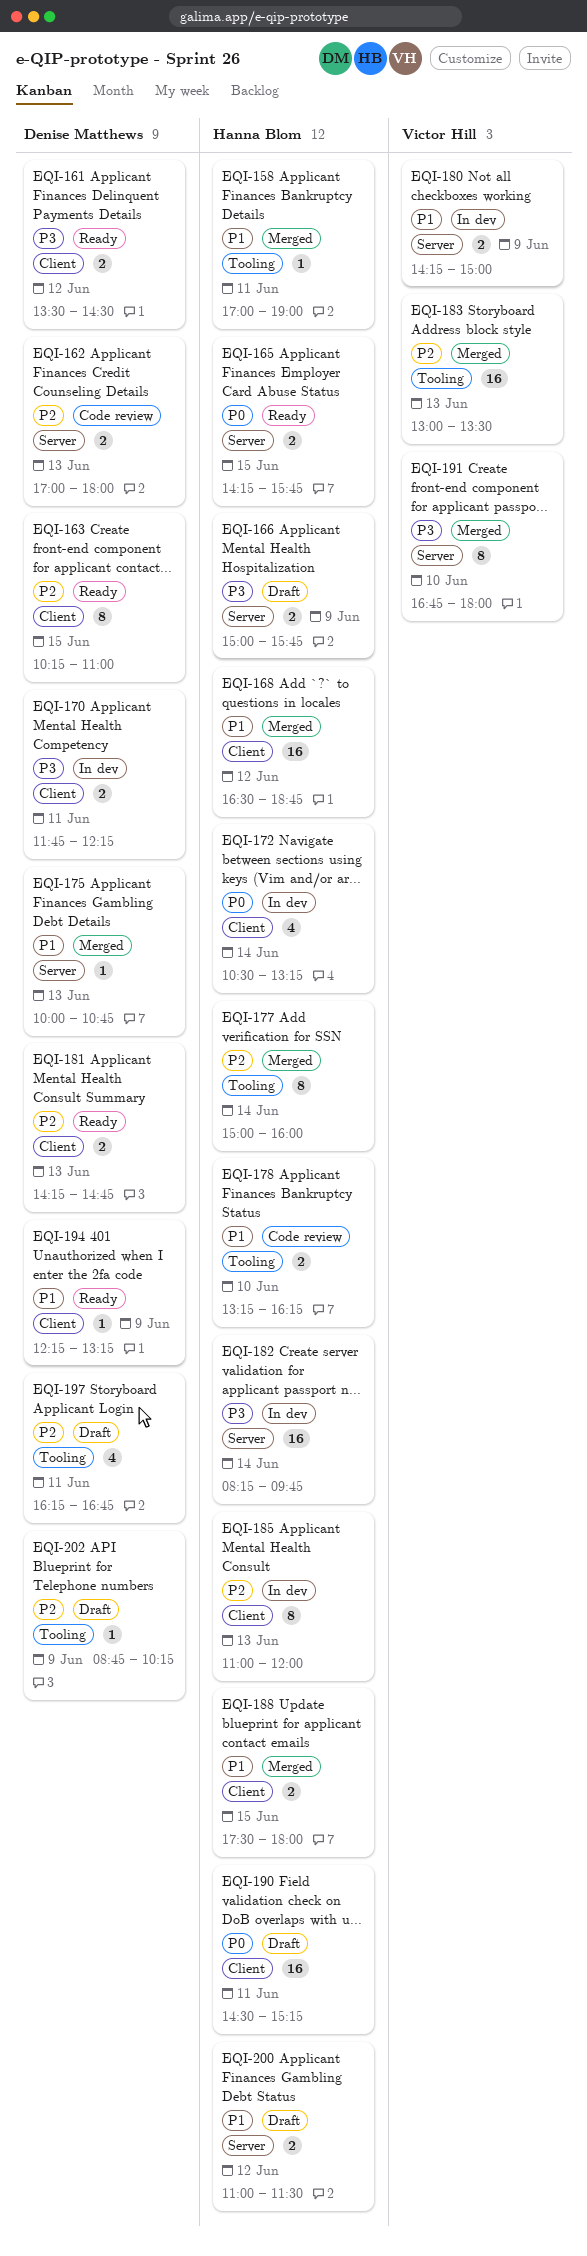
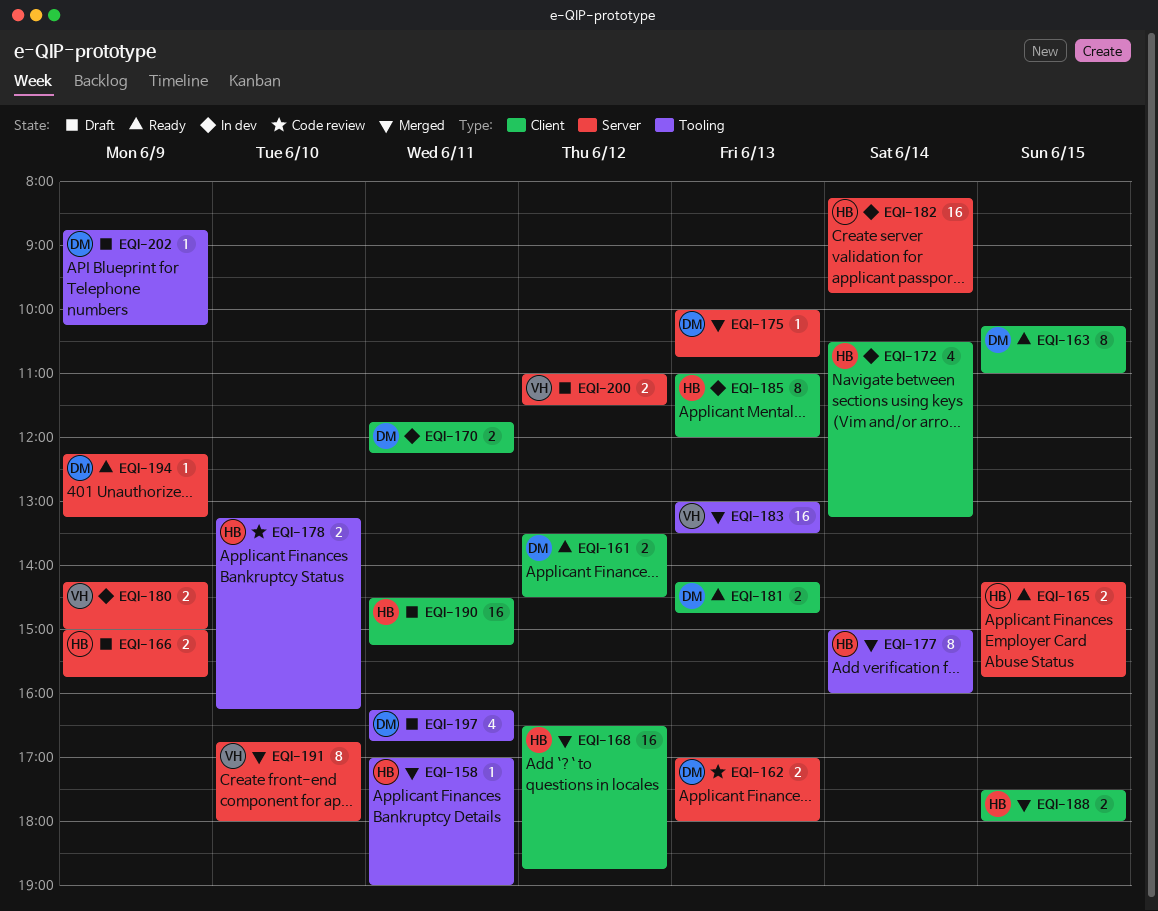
EQI-194, label: Client -> Server
EQI-200, owner: Hanna Blom -> Victor Hill

